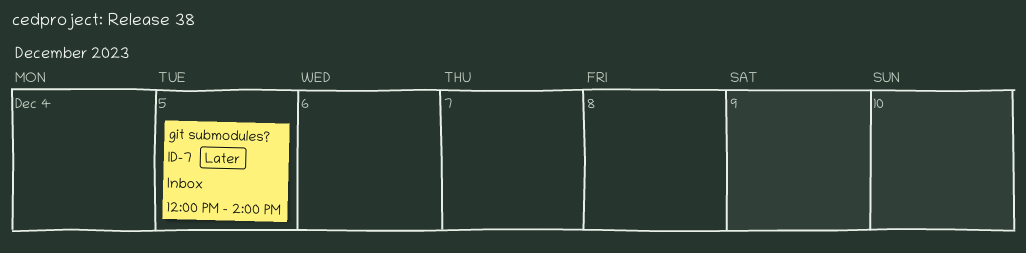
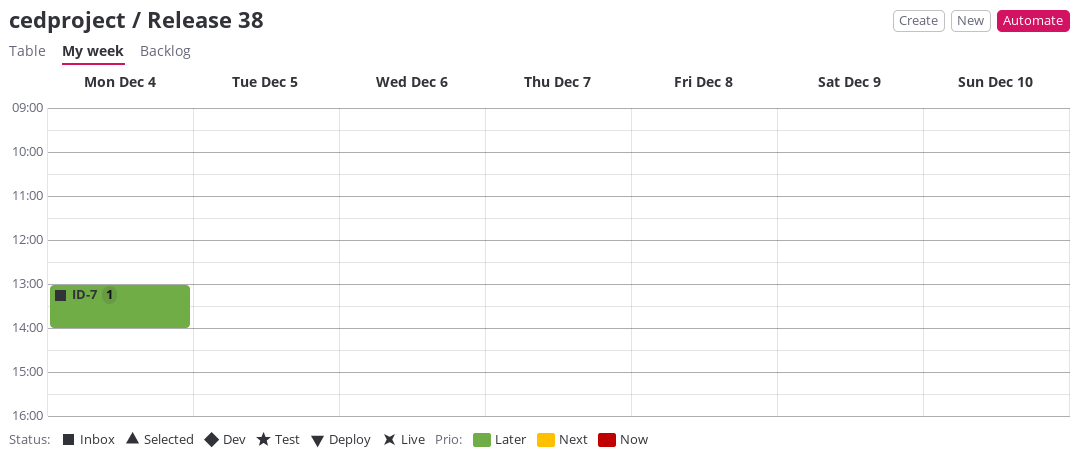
ID-7, day: Dec 5 -> Dec 4
ID-7, begins: 12:00 -> 13:00

